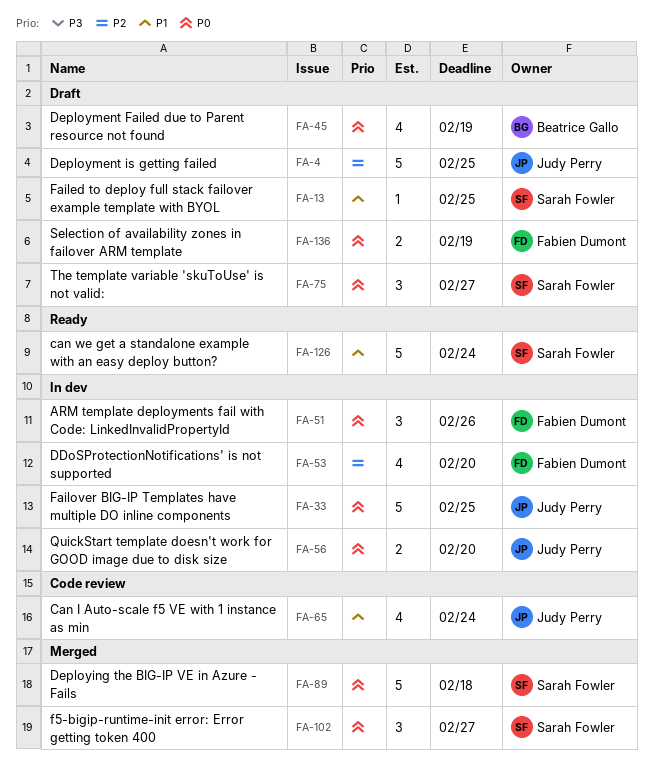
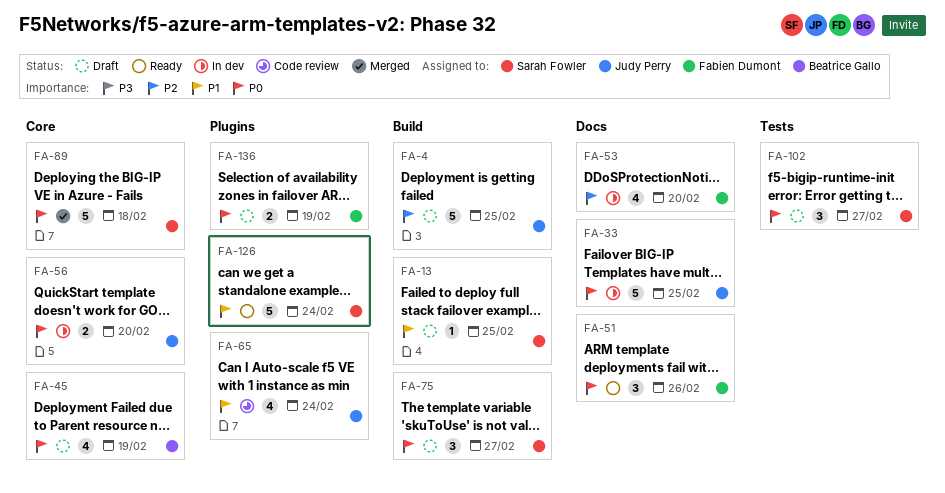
FA-51, status: In dev -> Ready
FA-102, status: Merged -> Draft

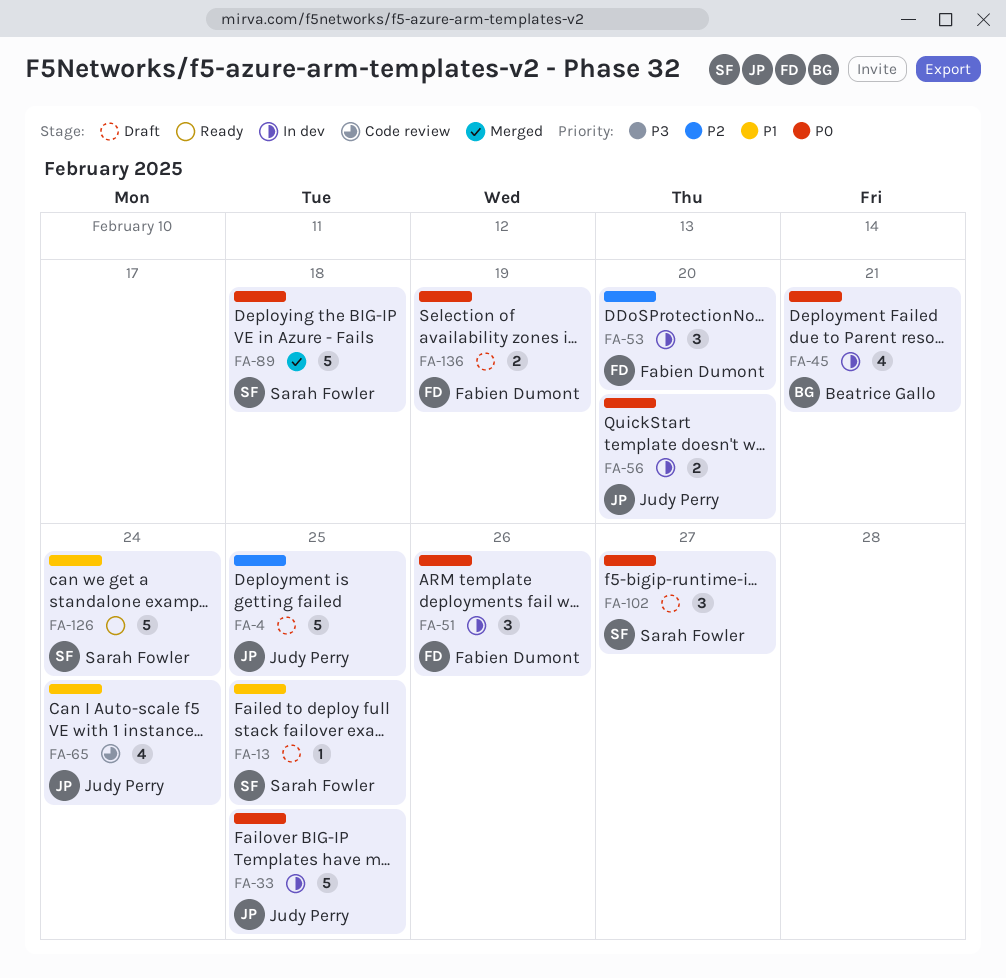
FA-45, status: Draft -> In dev
FA-45, due: Feb 19 -> Feb 21
FA-51, status: Ready -> In dev
FA-53, estimate: 4 -> 3
FA-75: present -> none

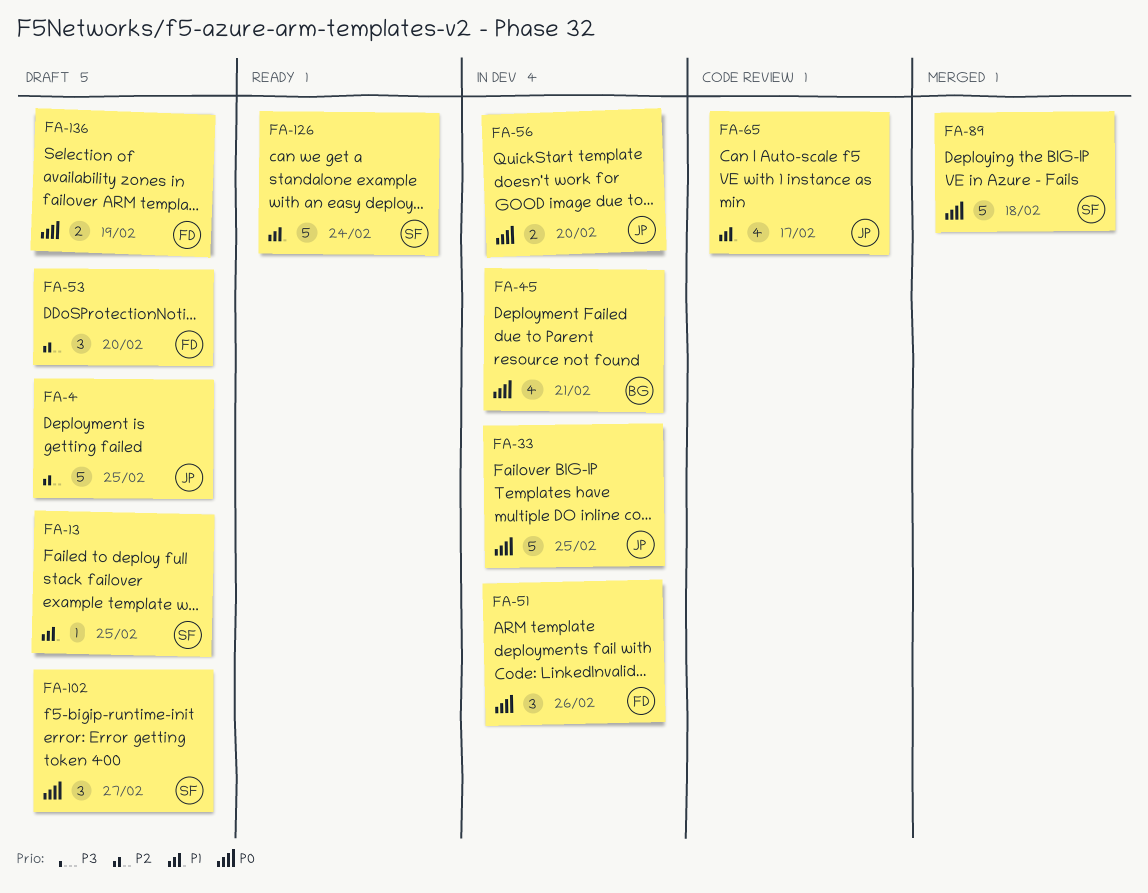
FA-53, status: In dev -> Draft
FA-65, due: Feb 24 -> Feb 17

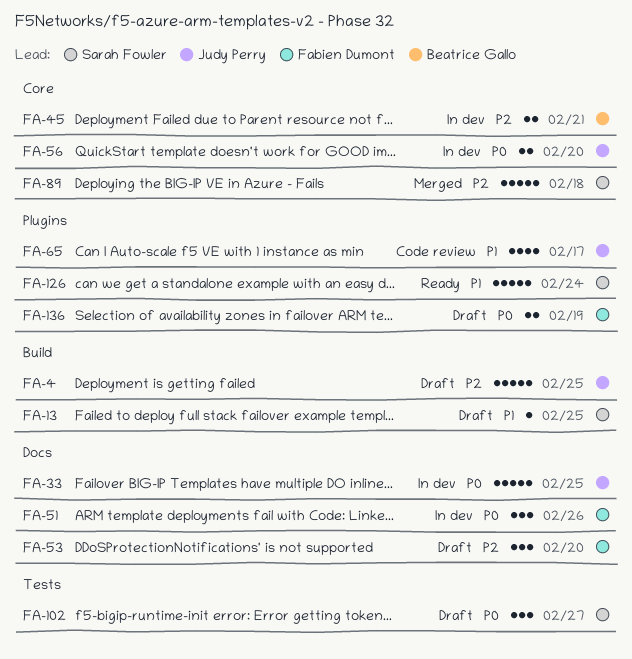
FA-45, priority: P0 -> P2
FA-45, estimate: 4 -> 2
FA-89, priority: P0 -> P2

